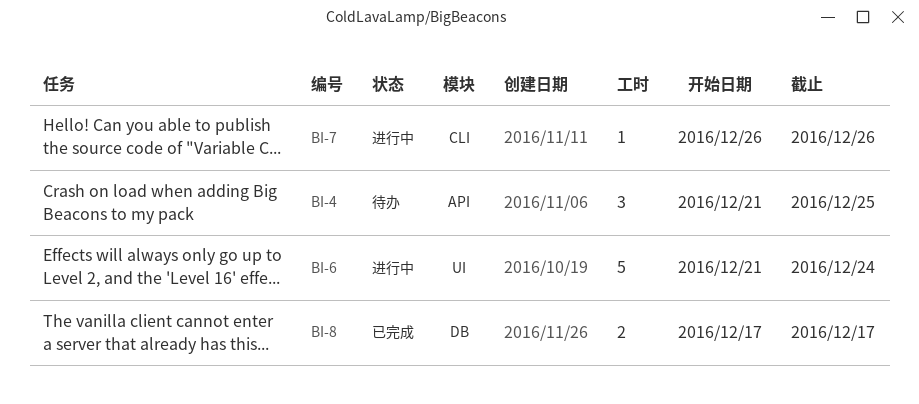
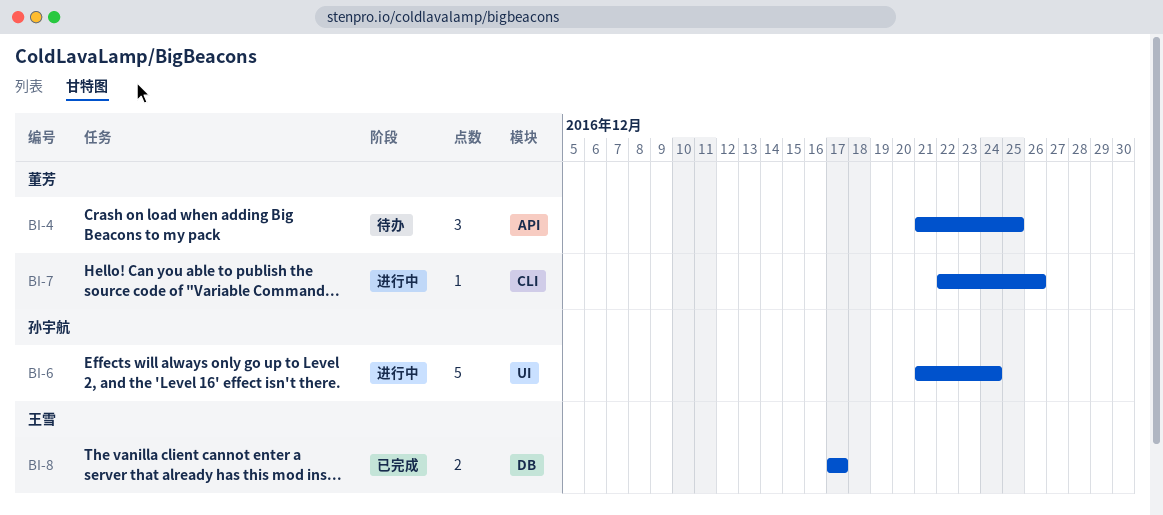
BI-7, start: Dec 26 -> Dec 22

